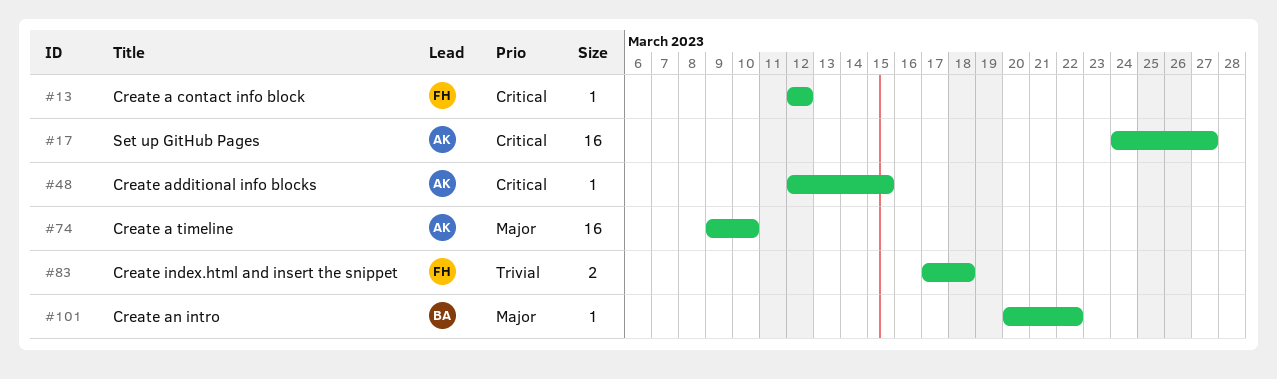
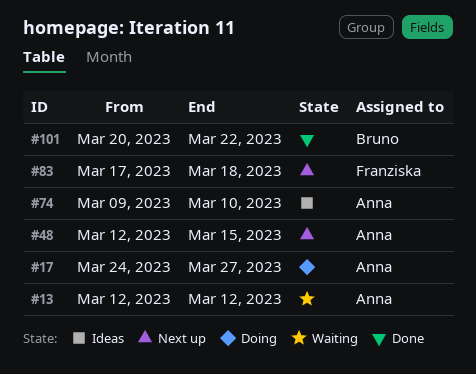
#13, owner: Franziska -> Anna

